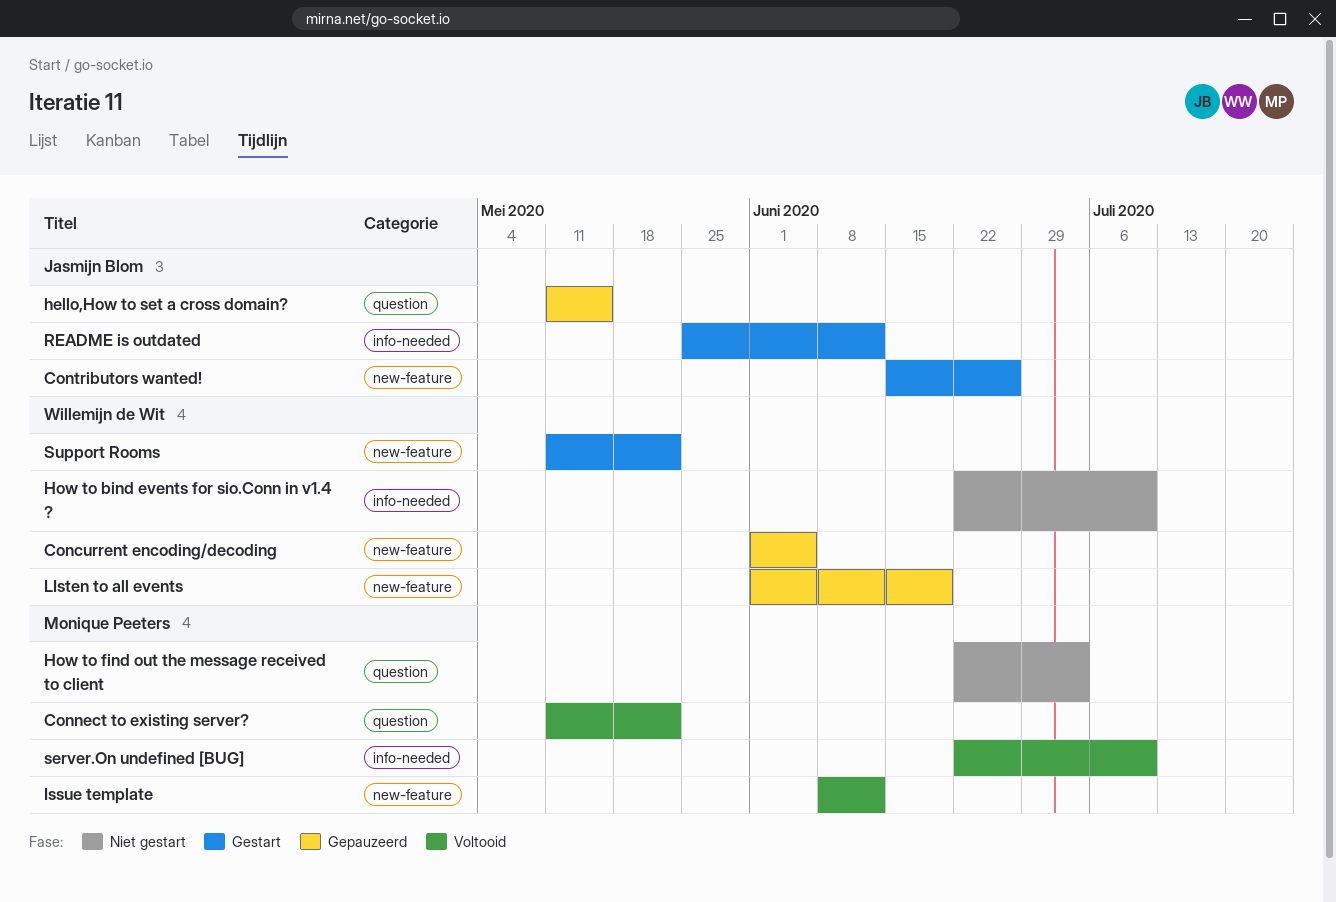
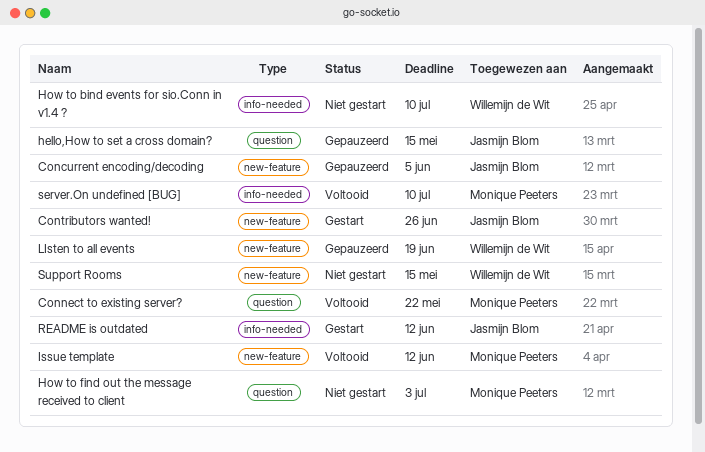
Concurrent encoding/decoding, owner: Willemijn de Wit -> Jasmijn Blom
Support Rooms, status: Gestart -> Niet gestart
Support Rooms, due: May 22 -> May 15

